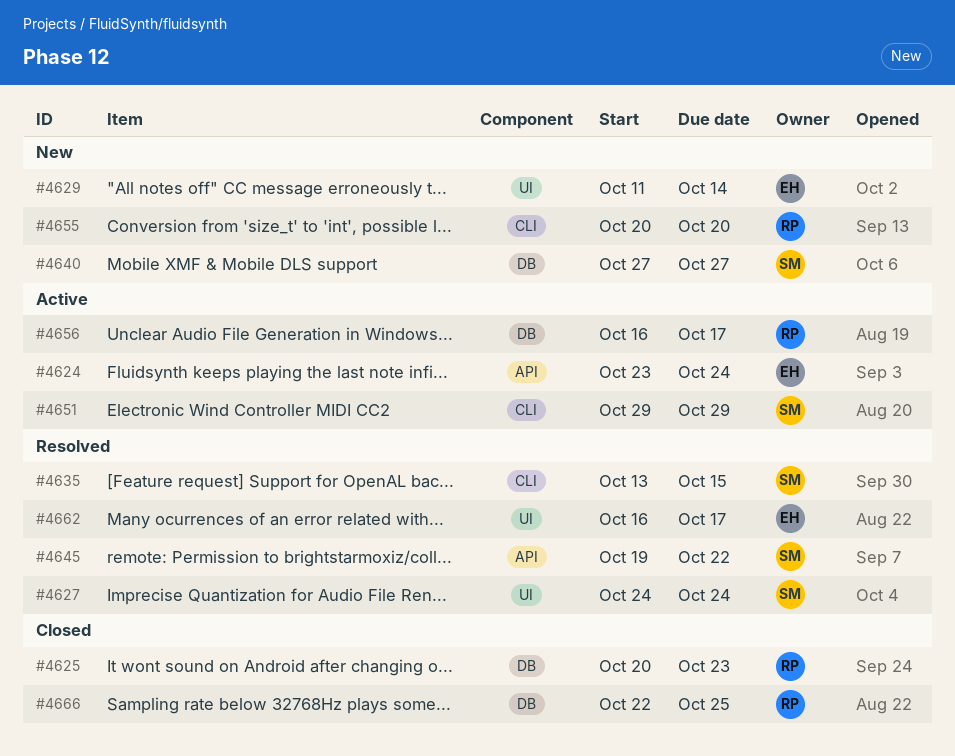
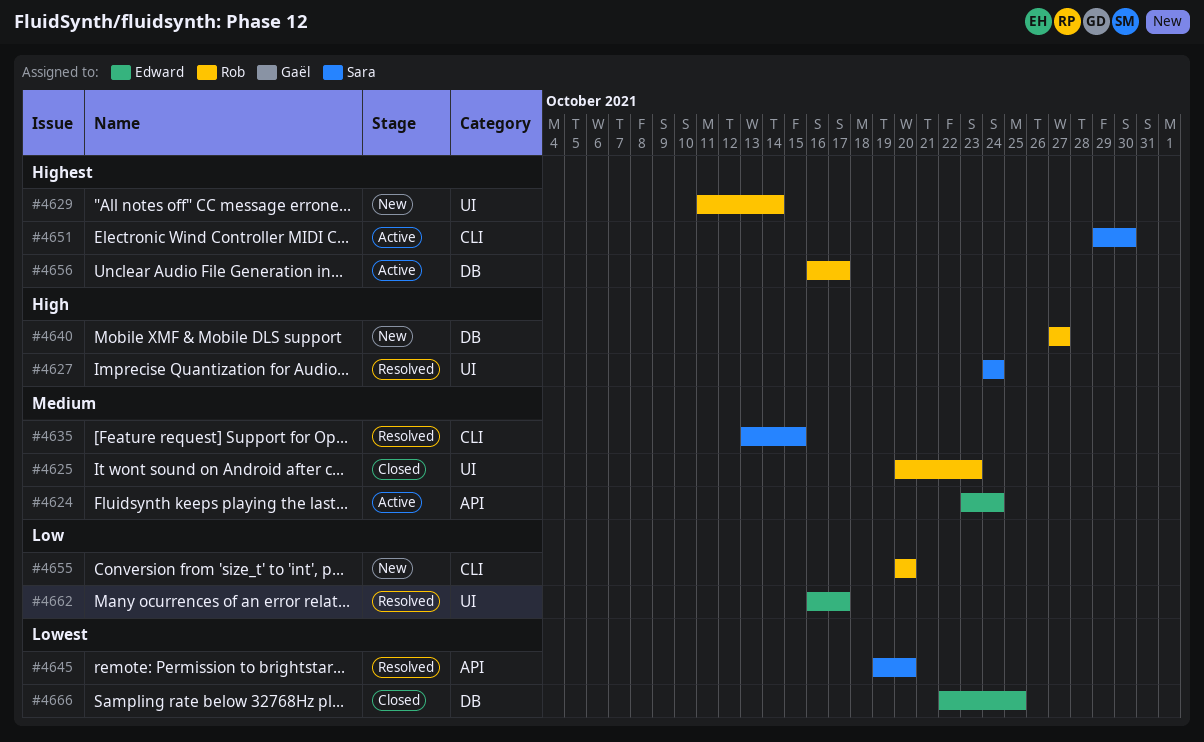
#4625, label: DB -> UI
#4629, owner: Edward -> Rob
#4640, owner: Sara -> Rob
#4645, due: Oct 22 -> Oct 20
#4651, due: Oct 29 -> Oct 30
#4666, owner: Rob -> Edward

